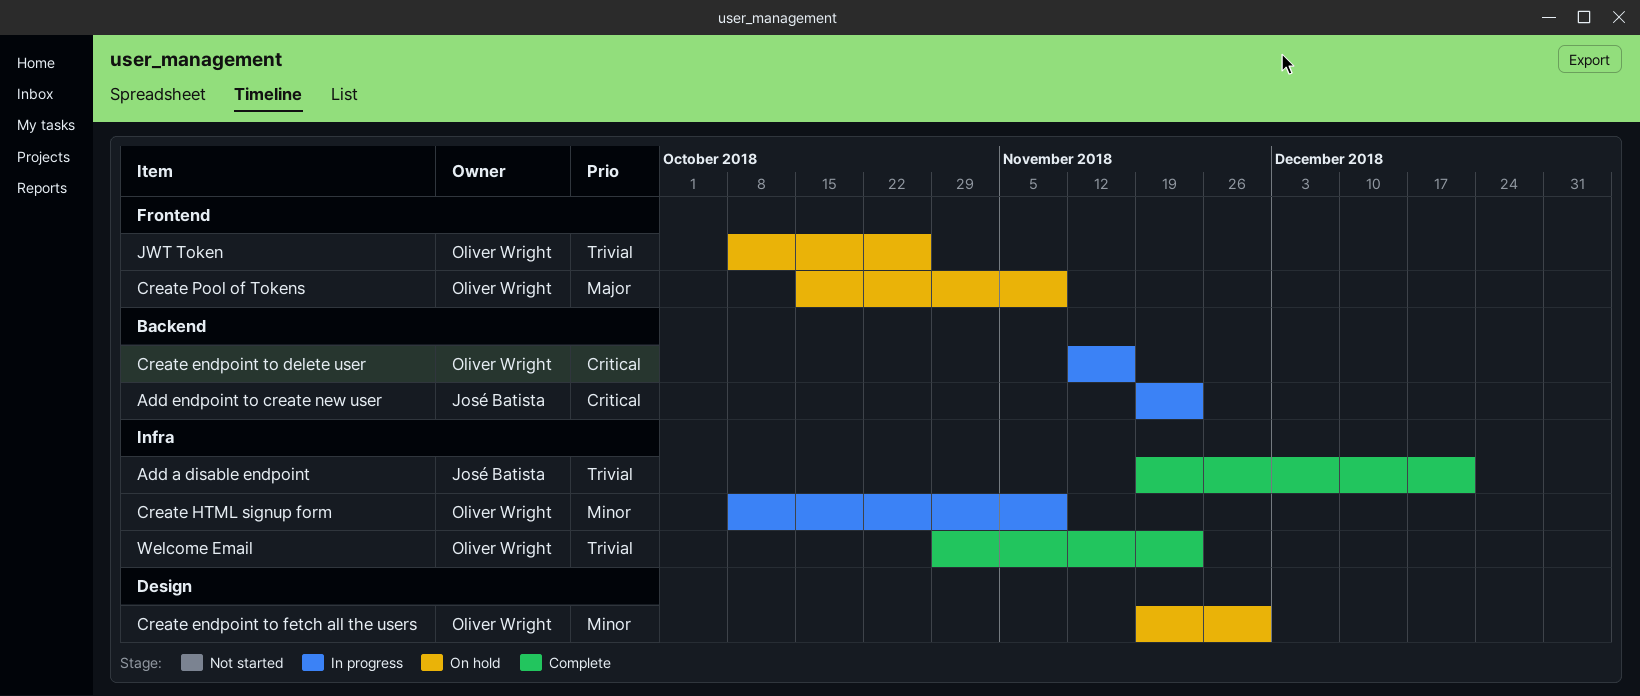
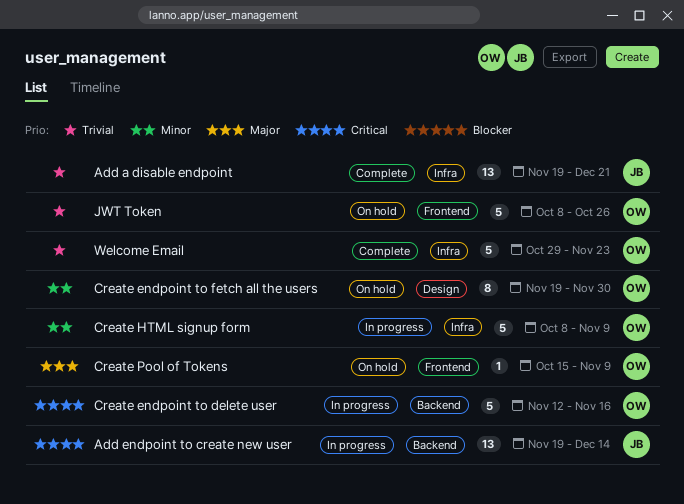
Add endpoint to create new user, due: Nov 23 -> Dec 14

